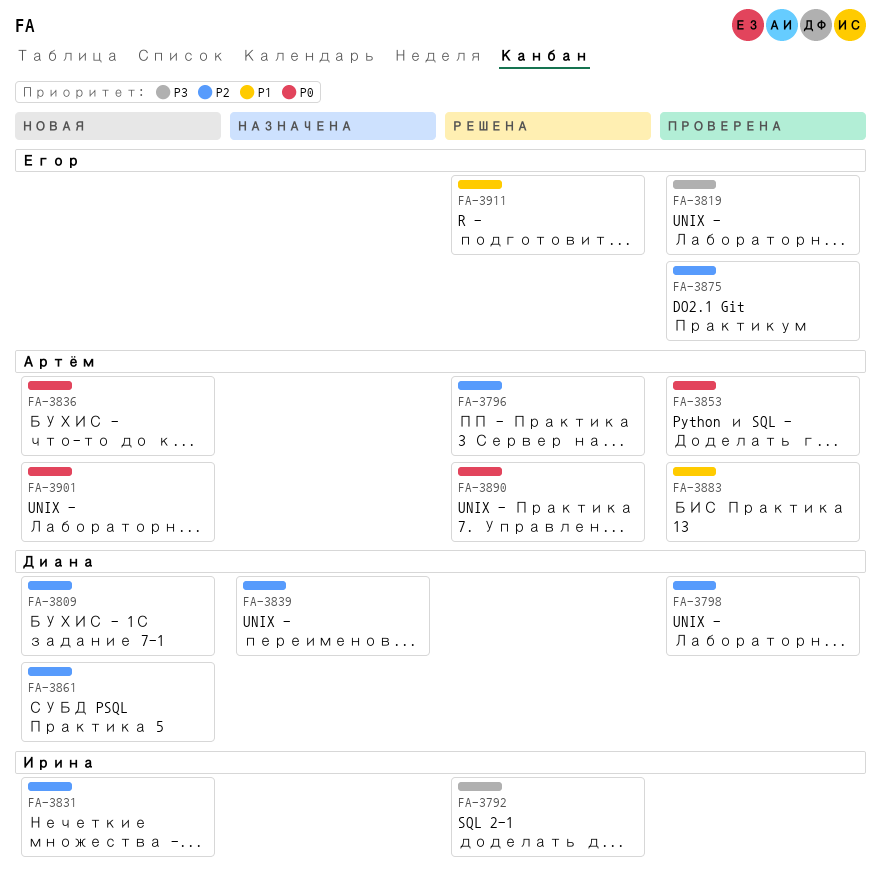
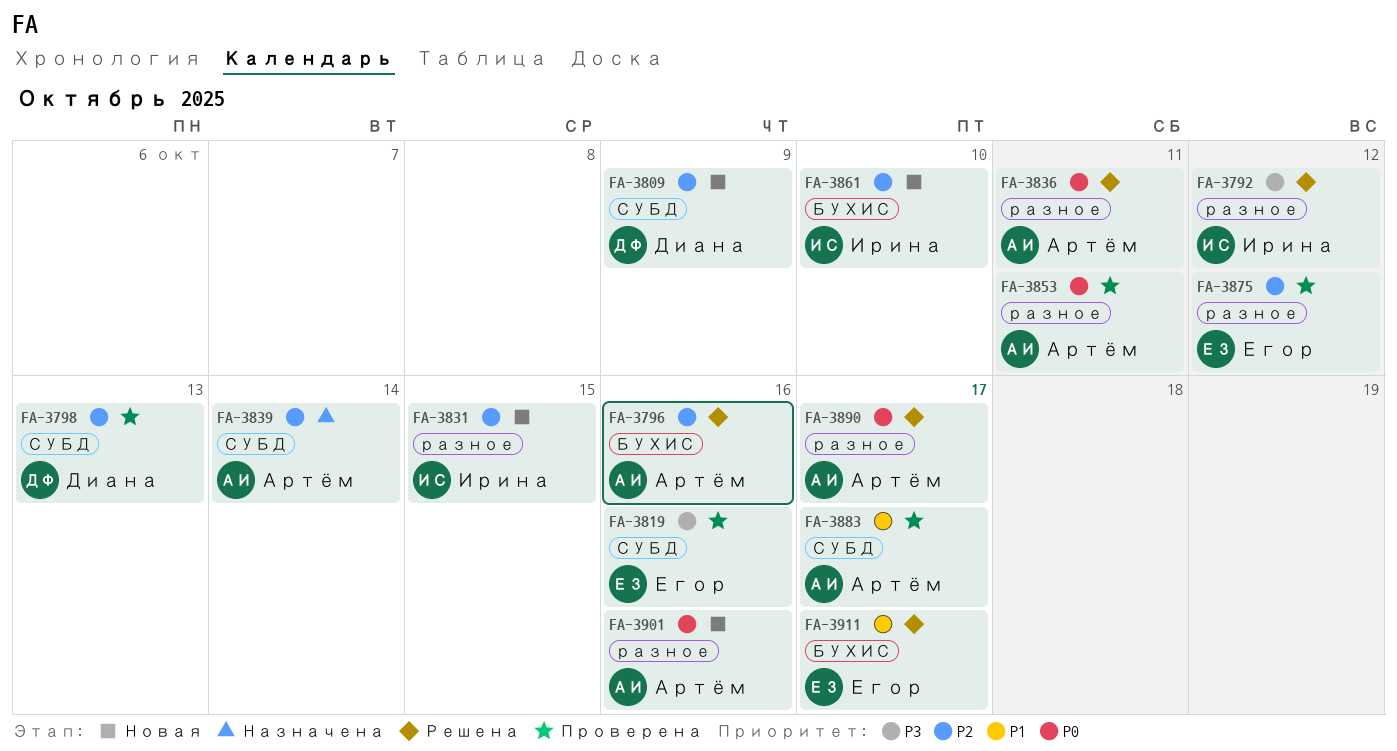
FA-3836, status: Новая -> Решена
FA-3839, owner: Диана -> Артём
FA-3861, owner: Диана -> Ирина

